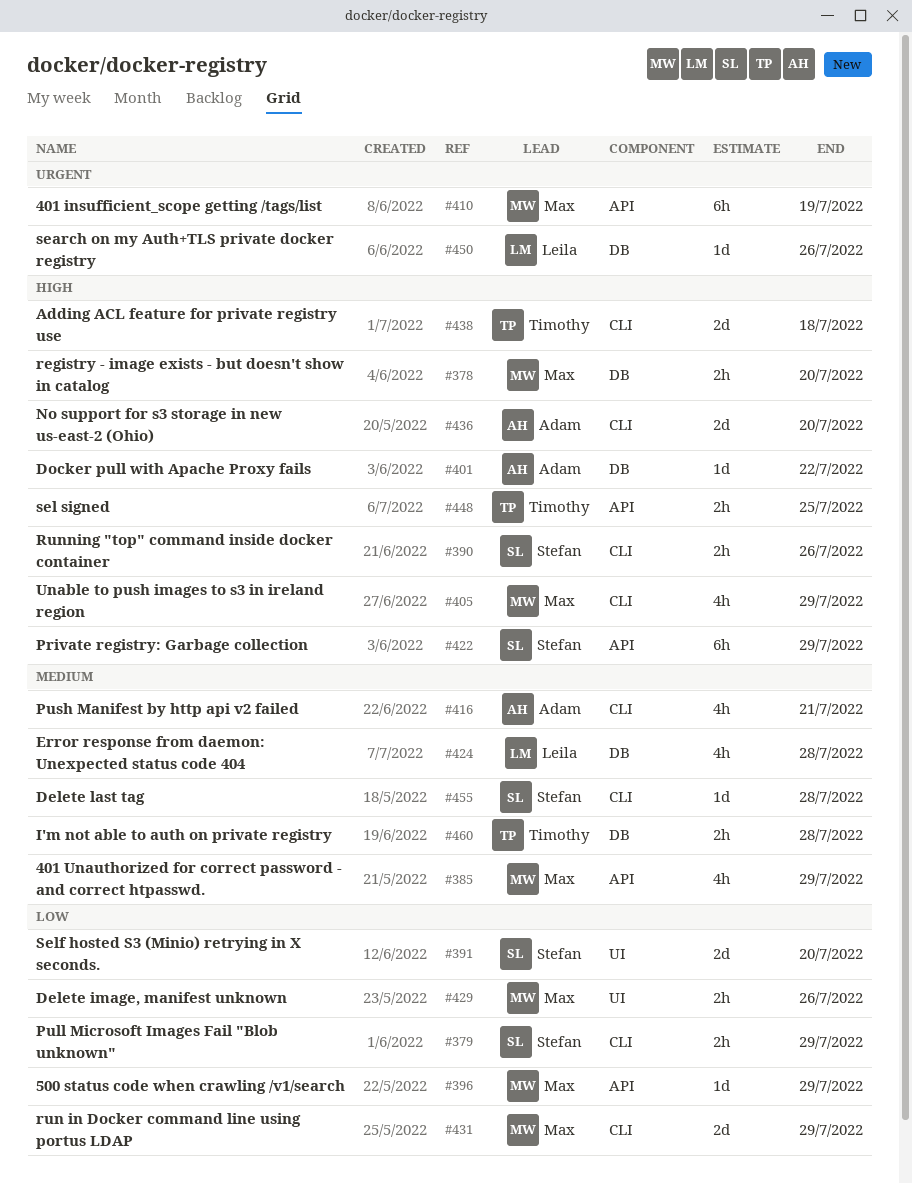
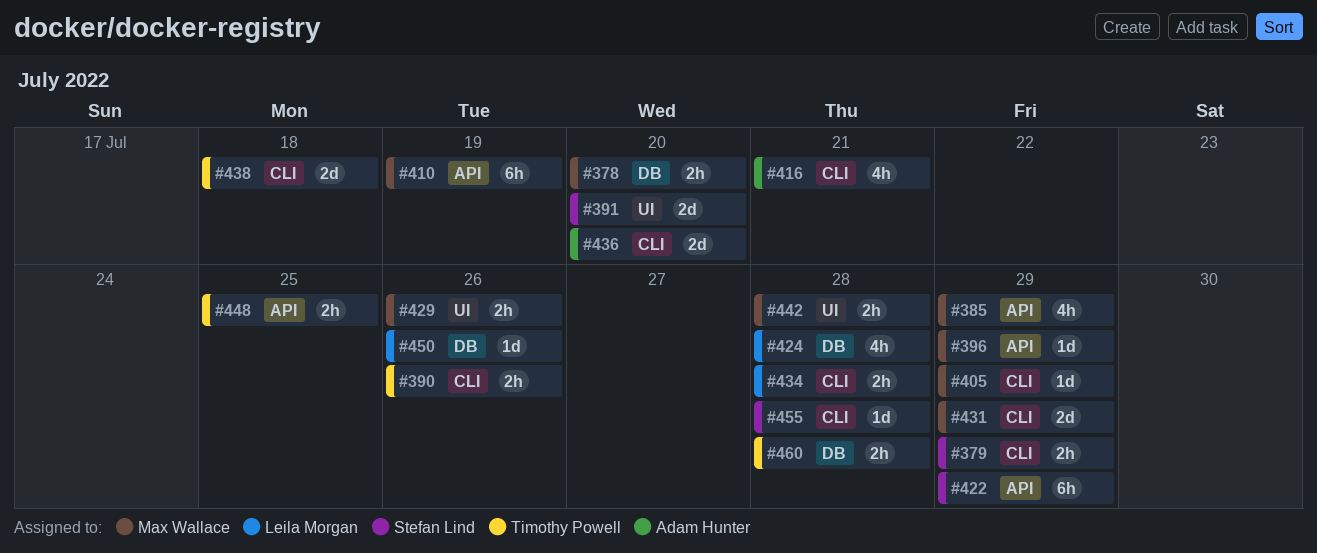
#390, owner: Stefan Lind -> Timothy Powell
#401: present -> none
#405, estimate: 4h -> 1d
#434: none -> present
#442: none -> present

